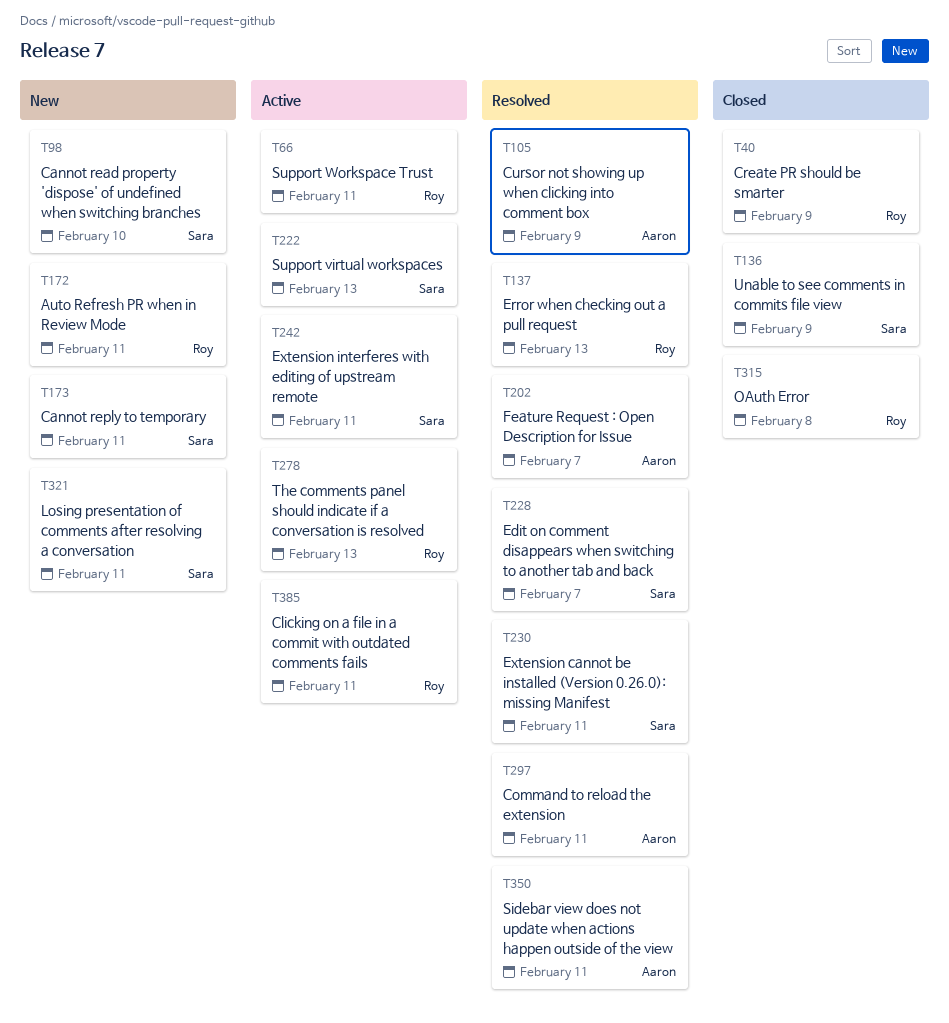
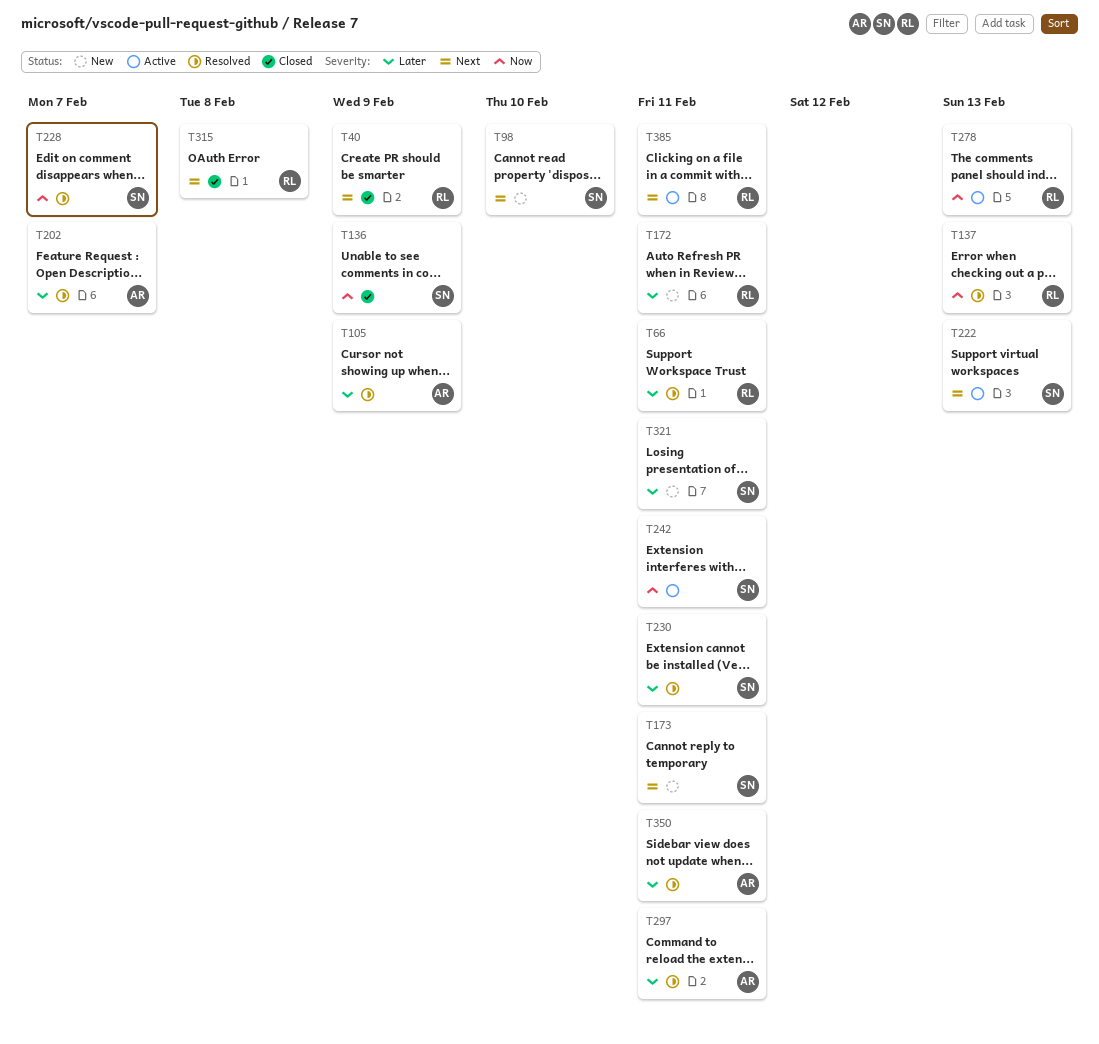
T66, status: Active -> Resolved

